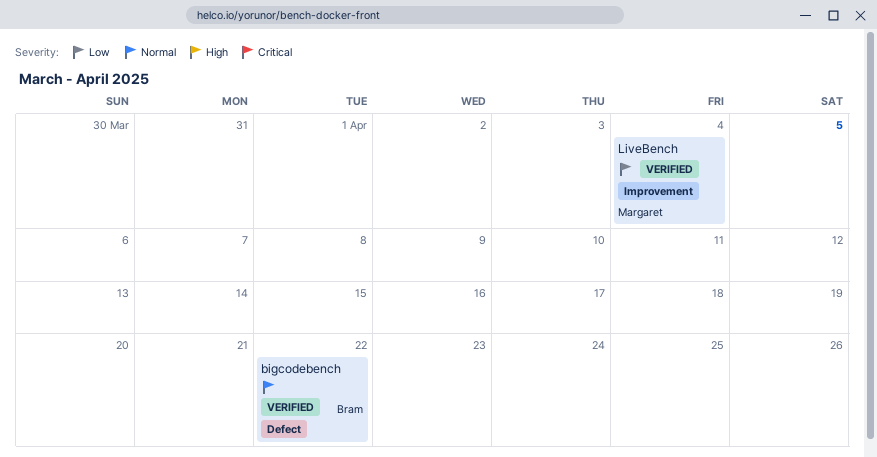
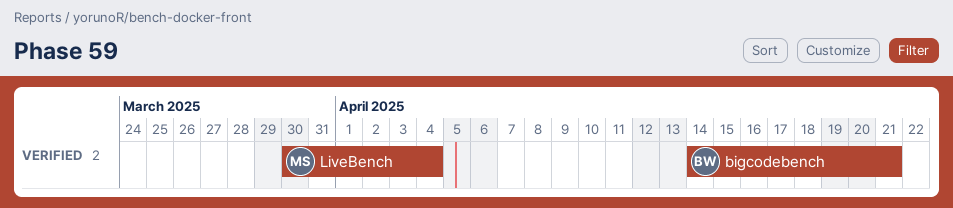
bigcodebench, due: Apr 22 -> Apr 21

